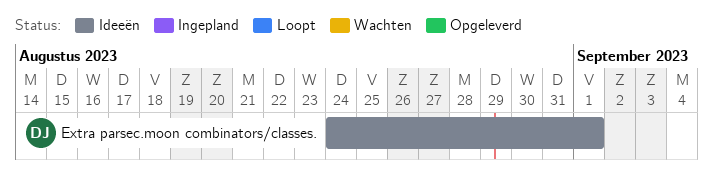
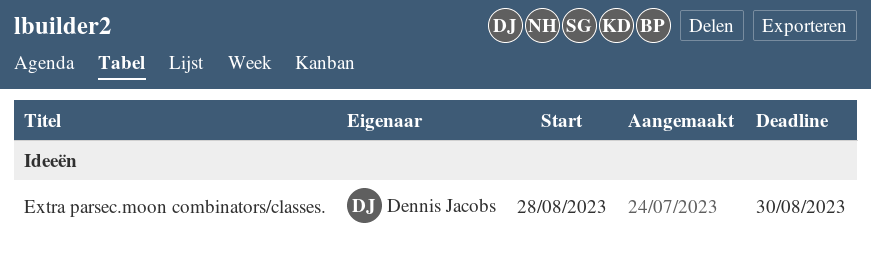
Extra parsec.moon combinators/classes., start: Aug 24 -> Aug 28
Extra parsec.moon combinators/classes., due: Sep 1 -> Aug 30

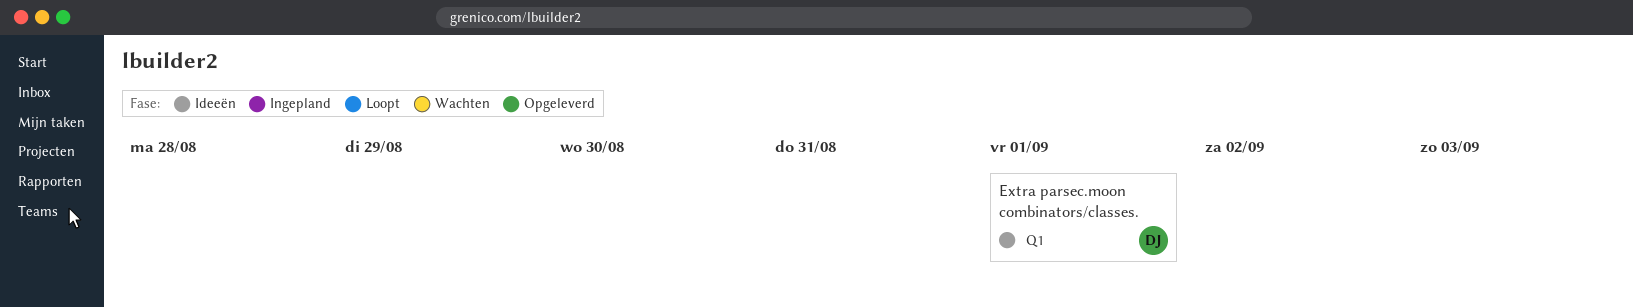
Extra parsec.moon combinators/classes., due: Aug 30 -> Sep 1

